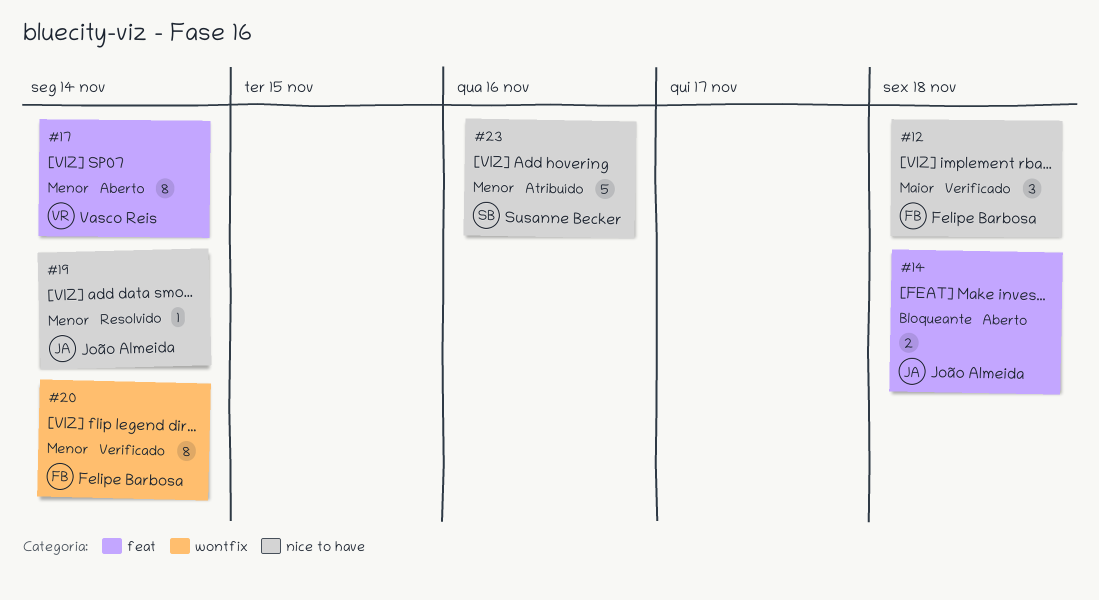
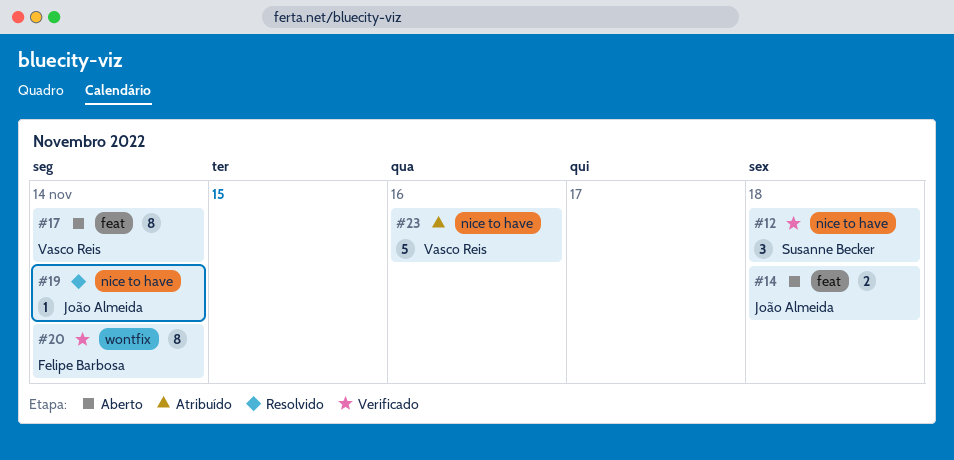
#12, owner: Felipe Barbosa -> Susanne Becker
#23, owner: Susanne Becker -> Vasco Reis

